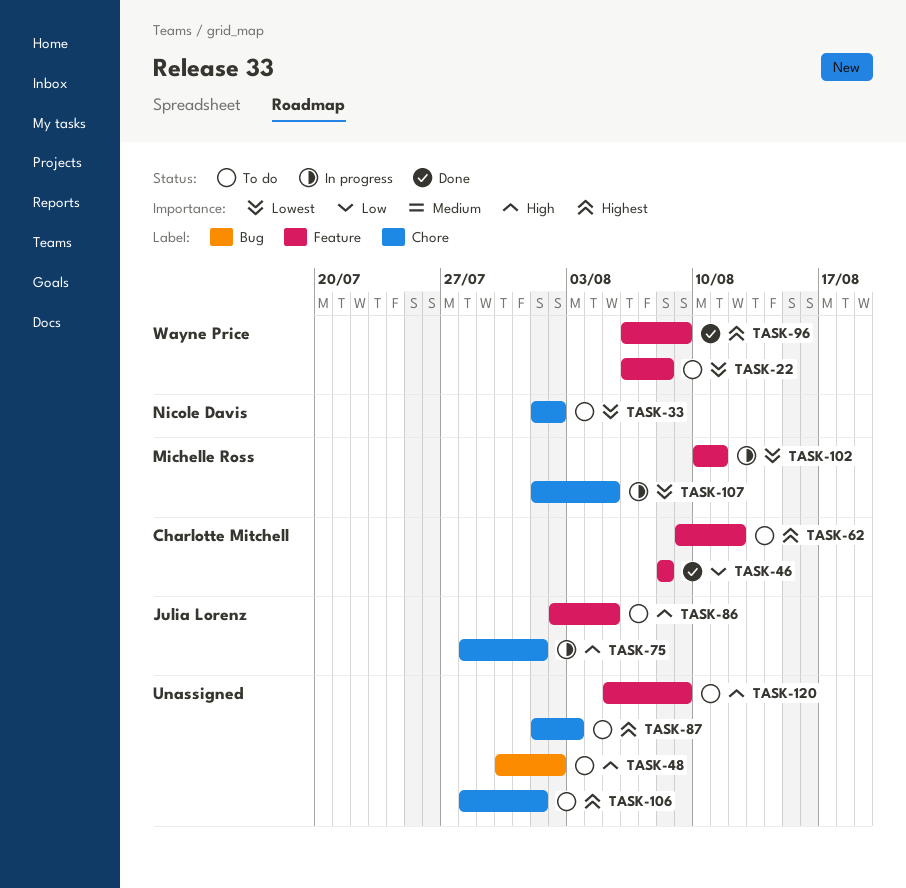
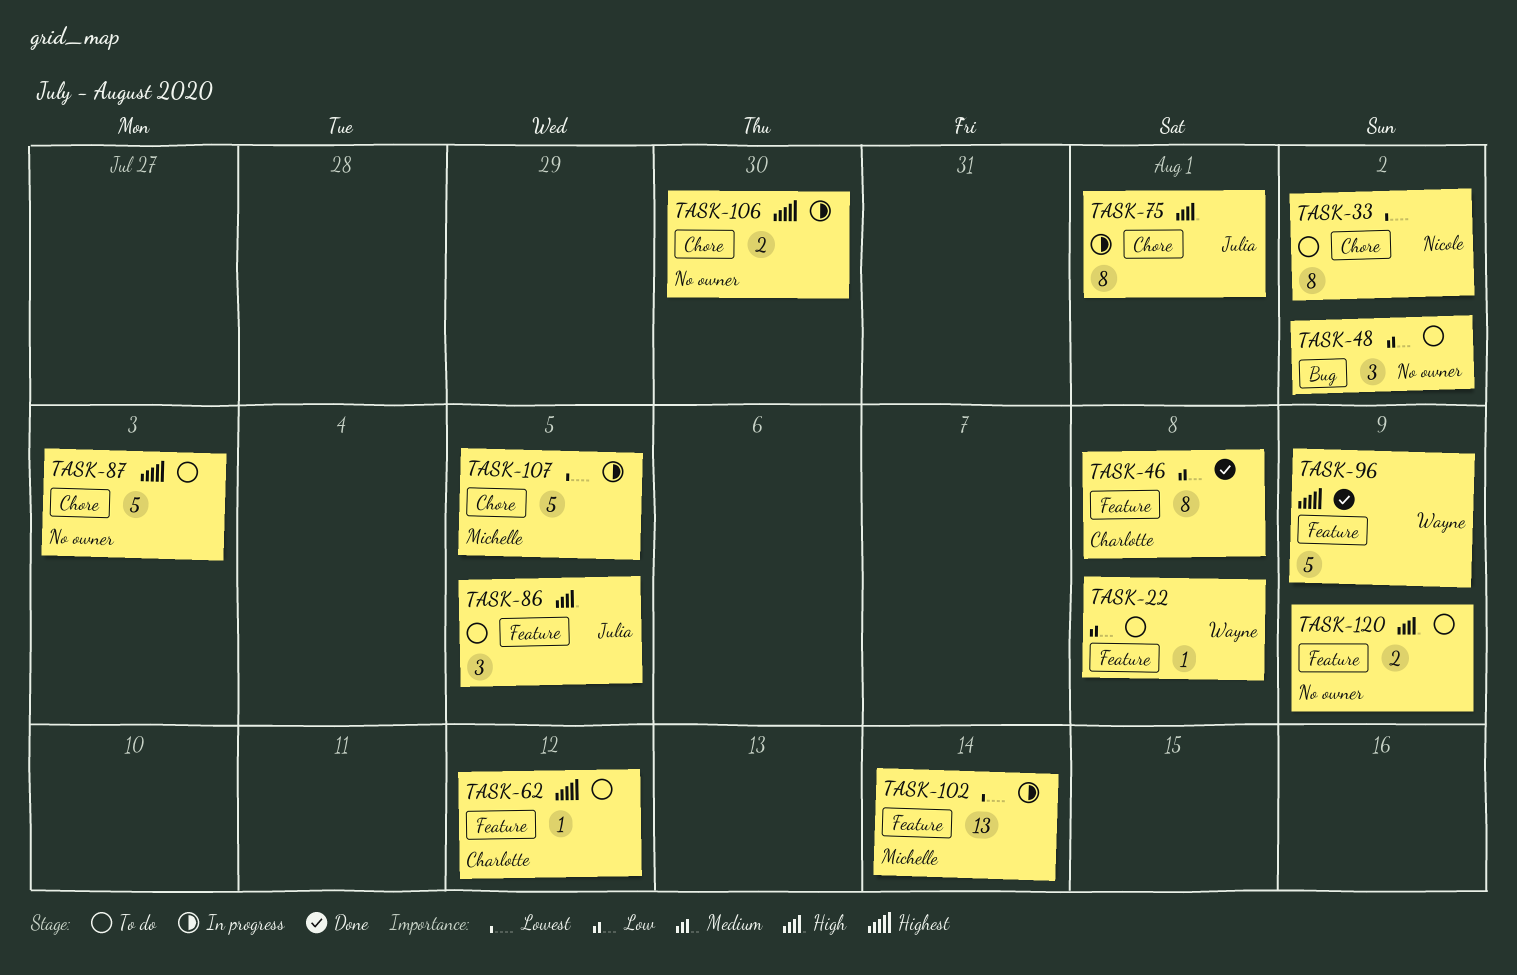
TASK-22, priority: Lowest -> Low
TASK-48, priority: High -> Low
TASK-102, due: Aug 11 -> Aug 14
TASK-106, status: To do -> In progress
TASK-106, due: Aug 1 -> Jul 30

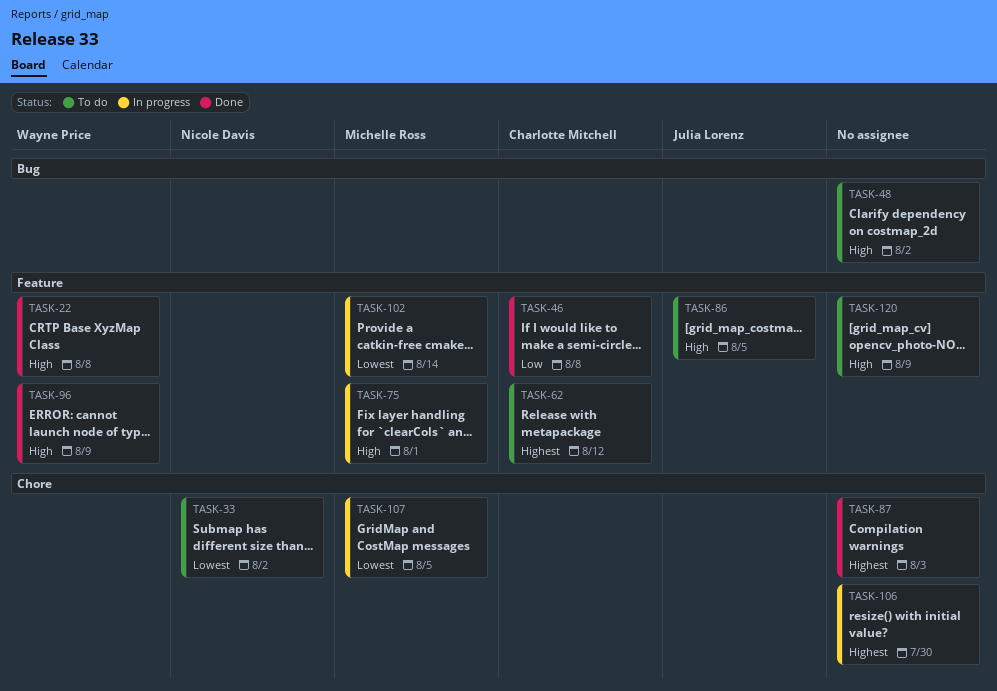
TASK-22, status: To do -> Done
TASK-22, priority: Low -> High
TASK-48, priority: Low -> High
TASK-75, owner: Julia Lorenz -> Michelle Ross
TASK-75, label: Chore -> Feature
TASK-87, status: To do -> Done
TASK-96, priority: Highest -> High

